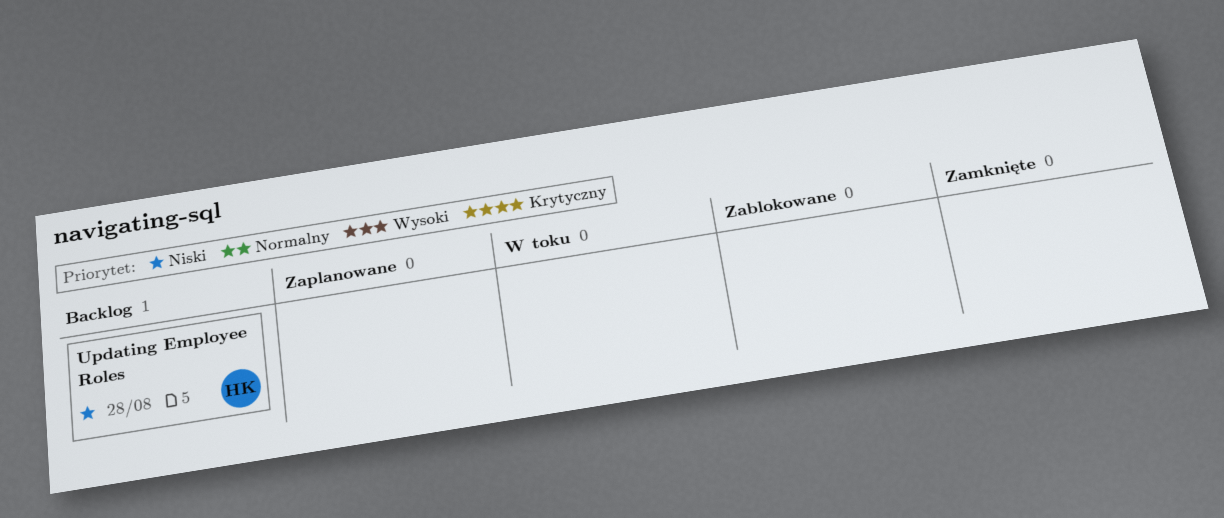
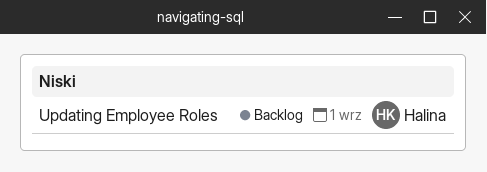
Updating Employee Roles, due: Aug 28 -> Sep 1

